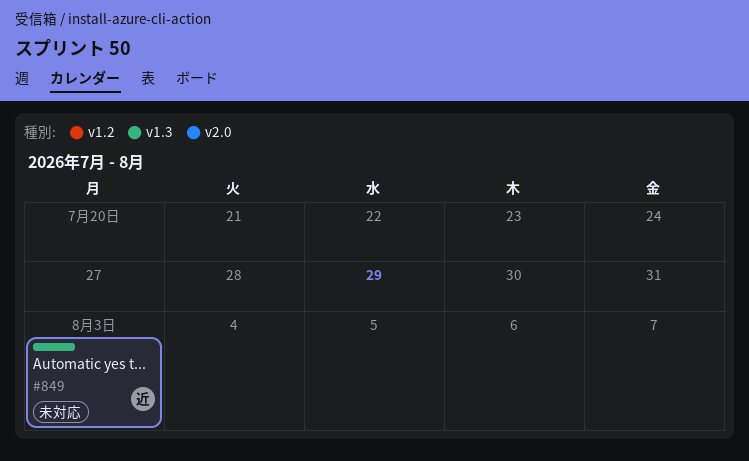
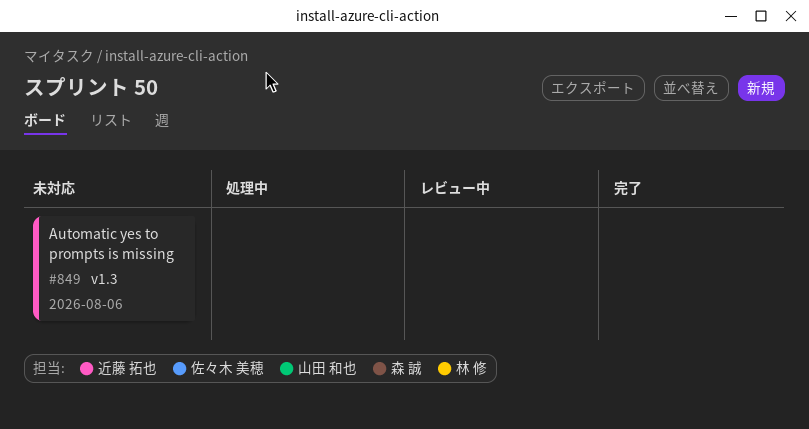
#849, due: Aug 3 -> Aug 6

